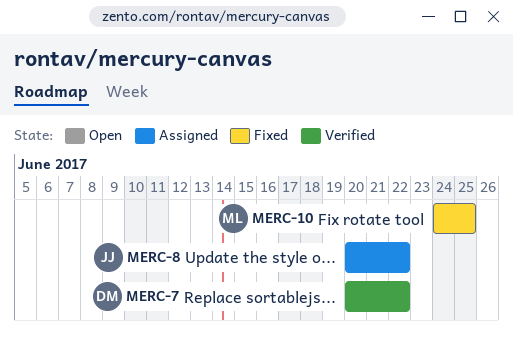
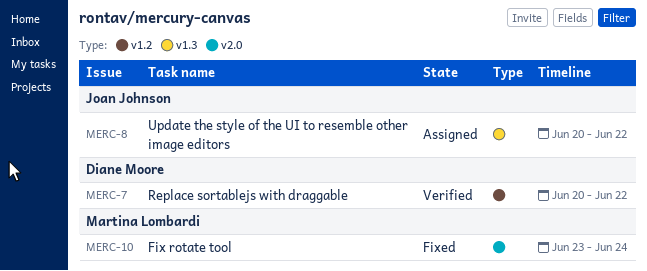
MERC-10, start: Jun 24 -> Jun 23
MERC-10, due: Jun 25 -> Jun 24

